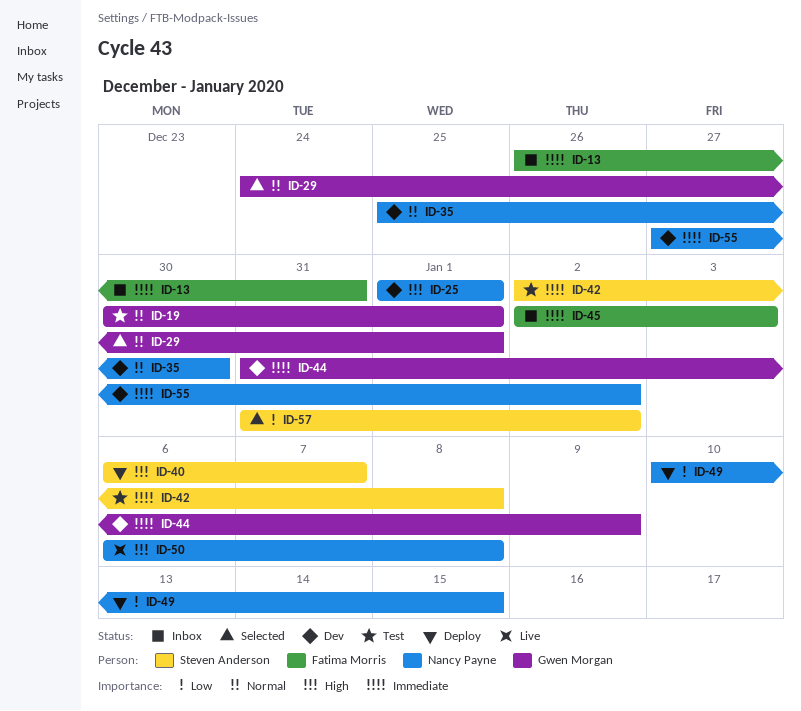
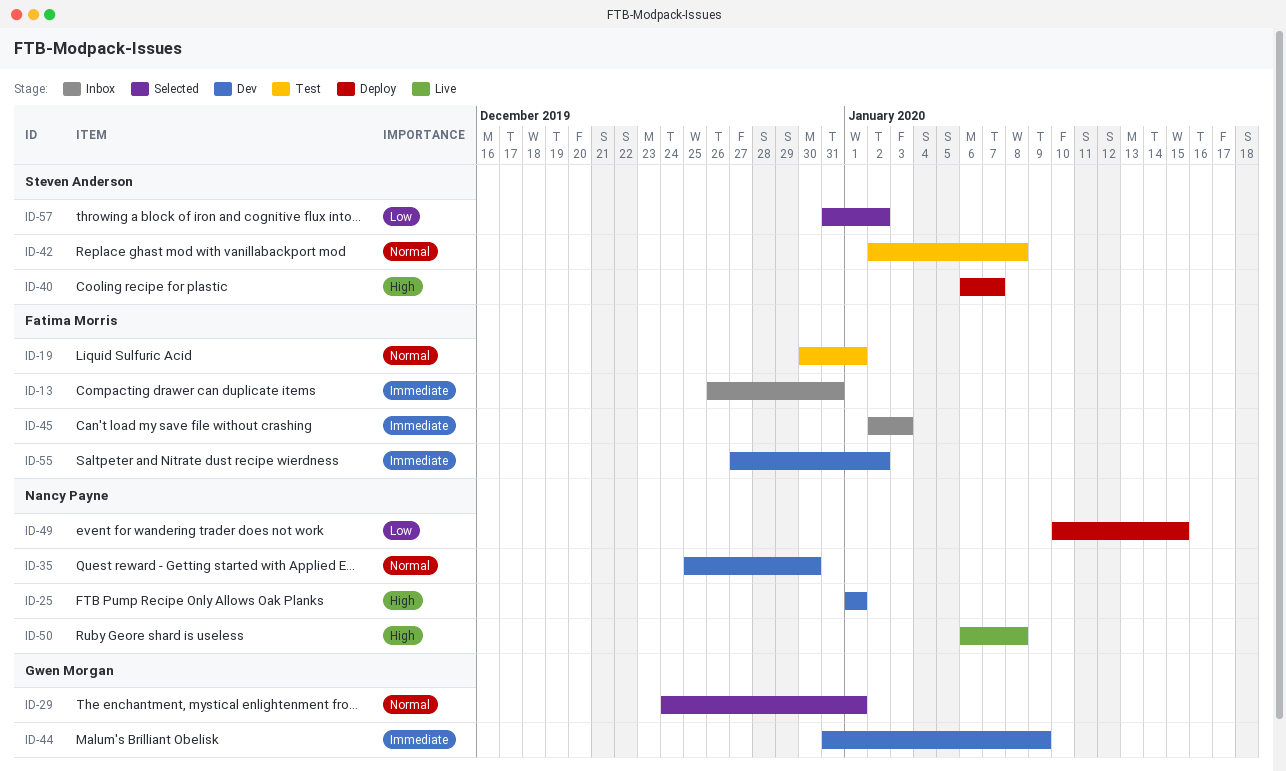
ID-19, owner: Gwen Morgan -> Fatima Morris
ID-42, priority: Immediate -> Normal
ID-55, owner: Nancy Payne -> Fatima Morris

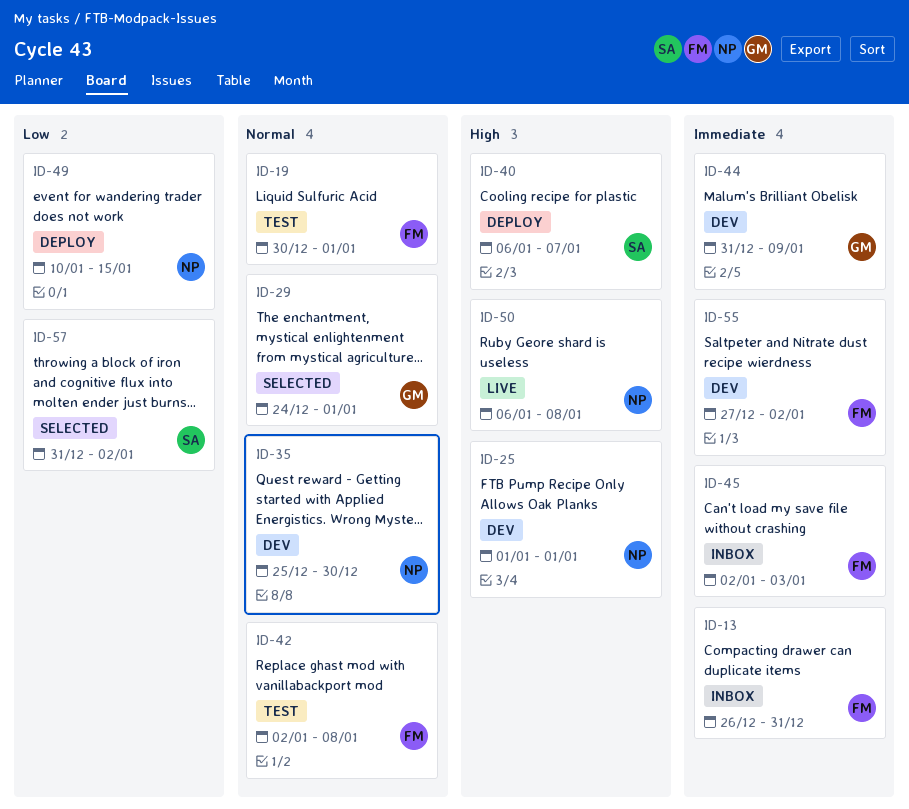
ID-42, owner: Steven Anderson -> Fatima Morris

